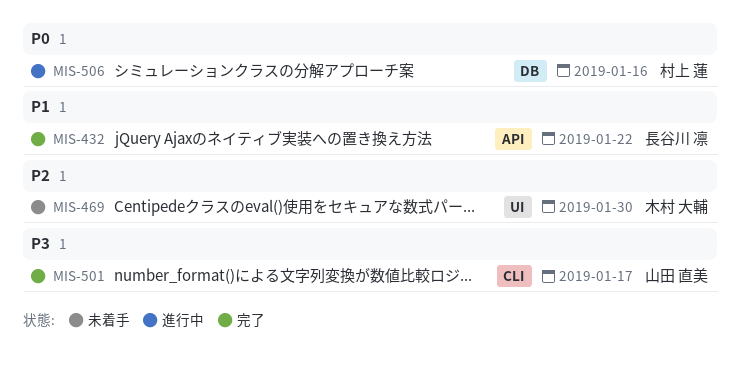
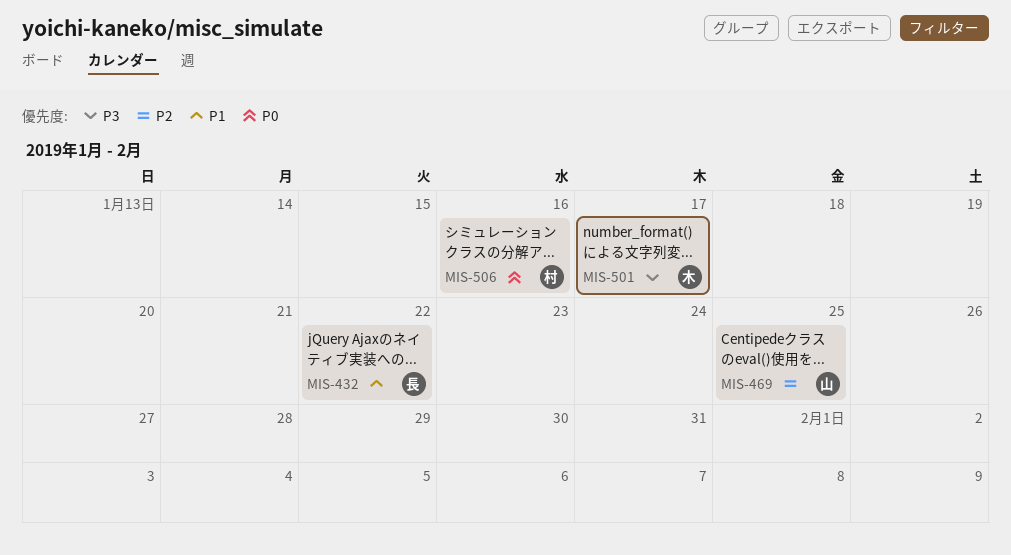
MIS-469, owner: 木村 大輔 -> 山田 直美
MIS-469, due: Jan 30 -> Jan 25
MIS-501, owner: 山田 直美 -> 木村 大輔

